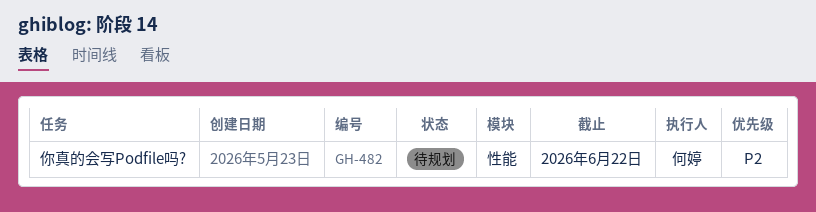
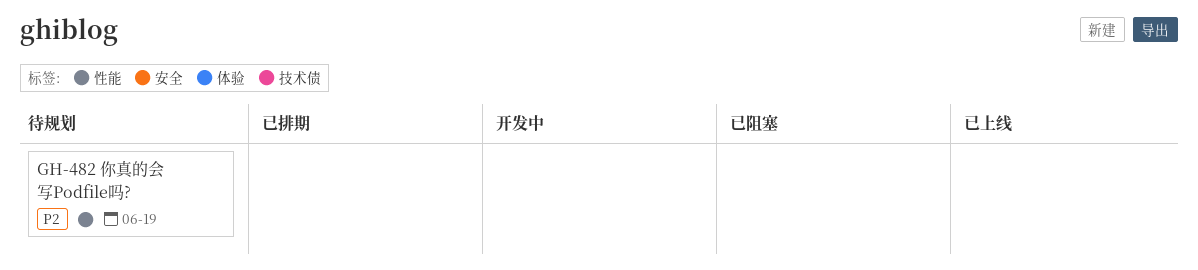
GH-482, due: Jun 22 -> Jun 19

